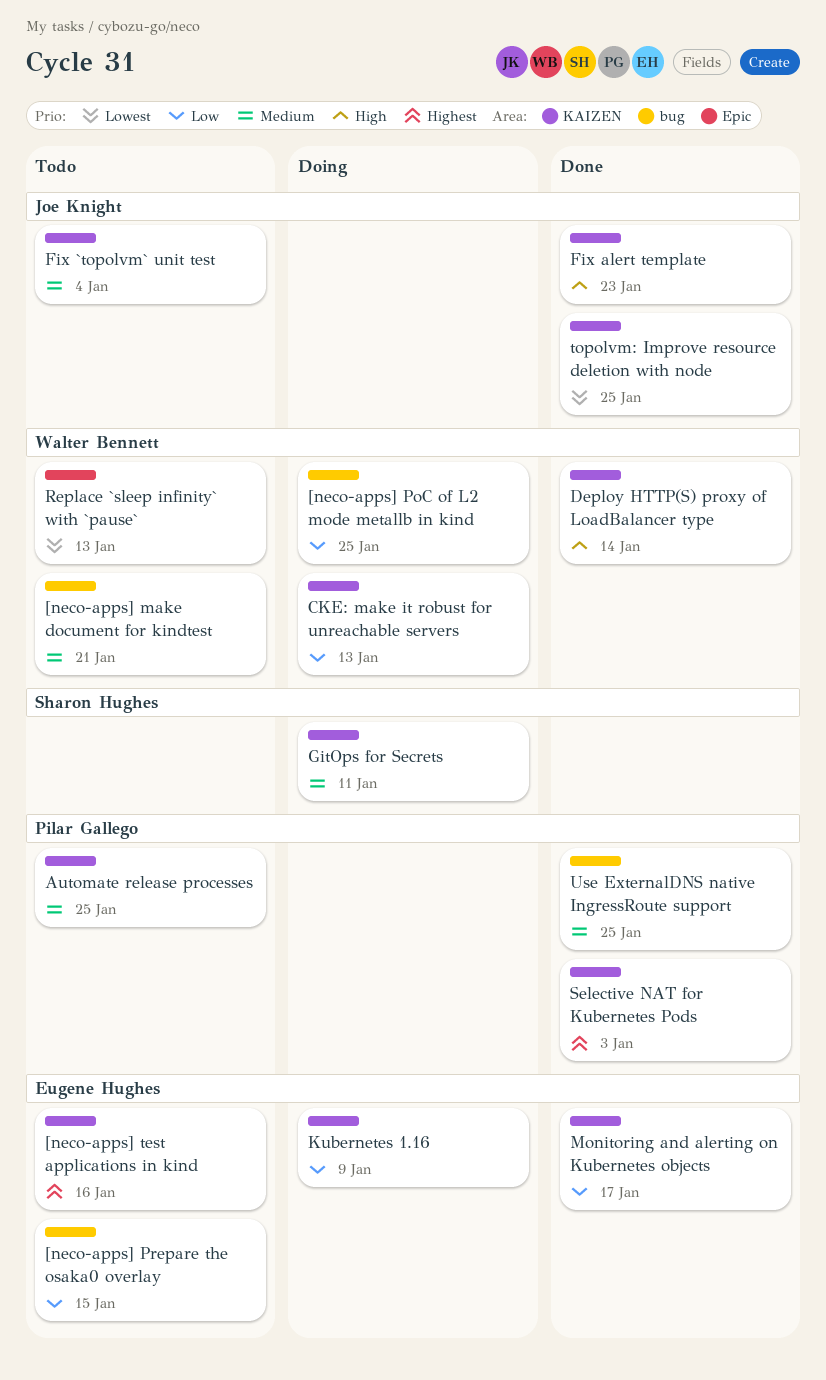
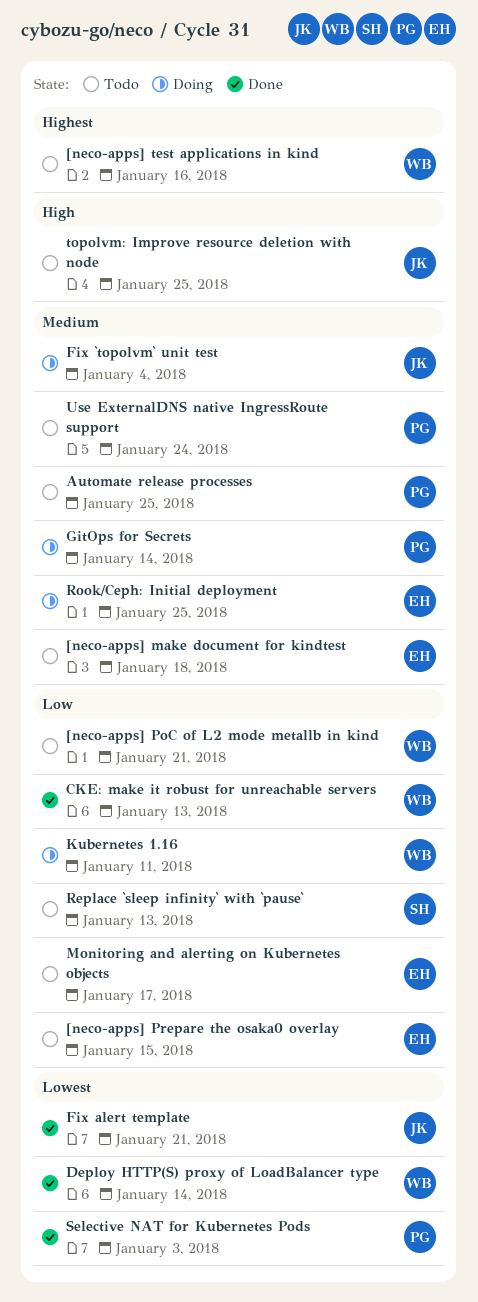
[neco-apps] make document for kindtest, owner: Walter Bennett -> Eugene Hughes
[neco-apps] make document for kindtest, due: Jan 21 -> Jan 18
[neco-apps] PoC of L2 mode metallb in kind, status: Doing -> Todo
[neco-apps] PoC of L2 mode metallb in kind, due: Jan 25 -> Jan 21
[neco-apps] test applications in kind, owner: Eugene Hughes -> Walter Bennett
CKE: make it robust for unreachable servers, status: Doing -> Done
Deploy HTTP(S) proxy of LoadBalancer type, priority: High -> Lowest
Fix `topolvm` unit test, status: Todo -> Doing
Fix alert template, priority: High -> Lowest
Fix alert template, due: Jan 23 -> Jan 21
GitOps for Secrets, owner: Sharon Hughes -> Pilar Gallego
GitOps for Secrets, due: Jan 11 -> Jan 14
Kubernetes 1.16, owner: Eugene Hughes -> Walter Bennett
Kubernetes 1.16, due: Jan 9 -> Jan 11
Monitoring and alerting on Kubernetes objects, status: Done -> Todo
Replace `sleep infinity` with `pause`, owner: Walter Bennett -> Sharon Hughes
Replace `sleep infinity` with `pause`, priority: Lowest -> Low
Rook/Ceph: Initial deployment: none -> present
Selective NAT for Kubernetes Pods, priority: Highest -> Lowest
topolvm: Improve resource deletion with node, status: Done -> Todo
topolvm: Improve resource deletion with node, priority: Lowest -> High
Use ExternalDNS native IngressRoute support, status: Done -> Todo
Use ExternalDNS native IngressRoute support, due: Jan 25 -> Jan 24

